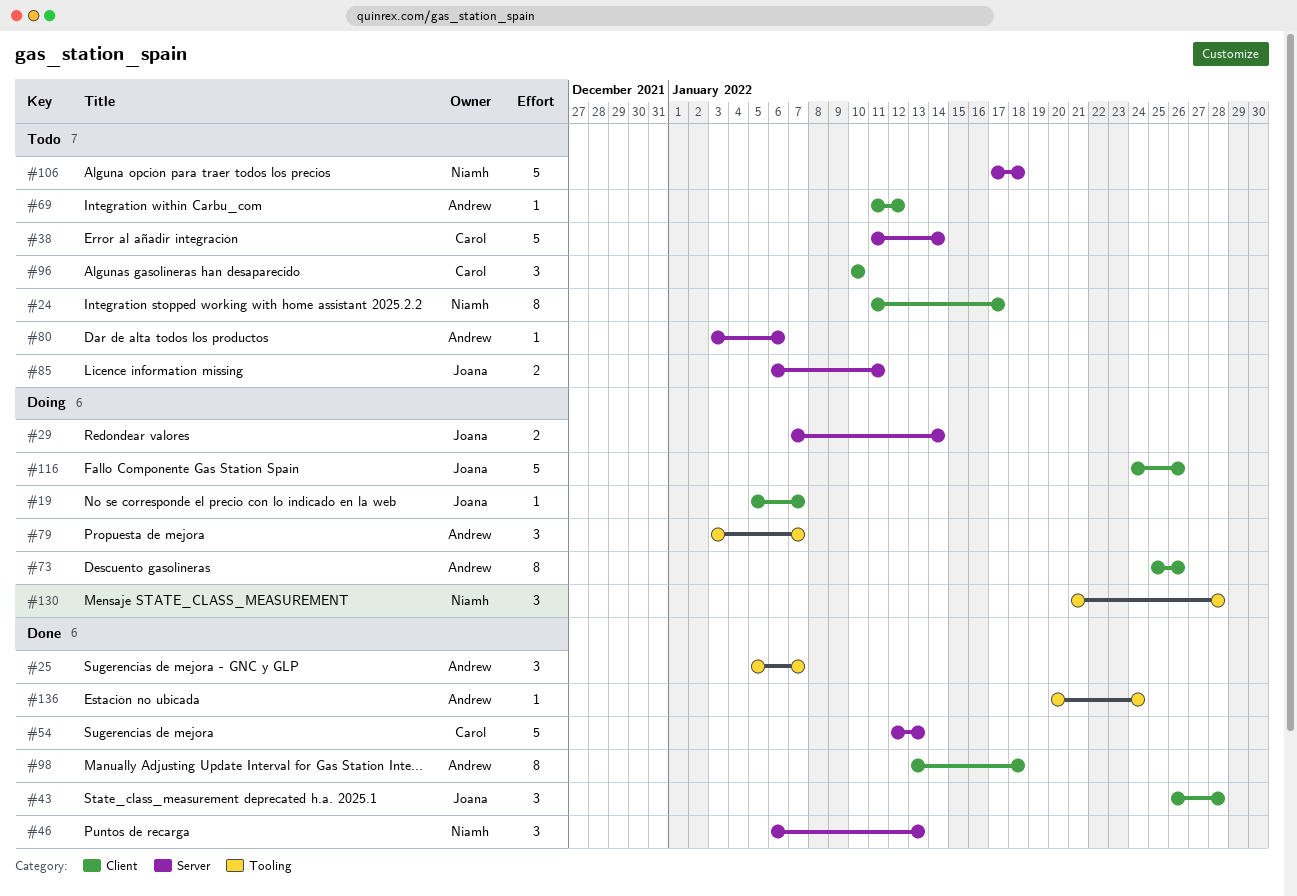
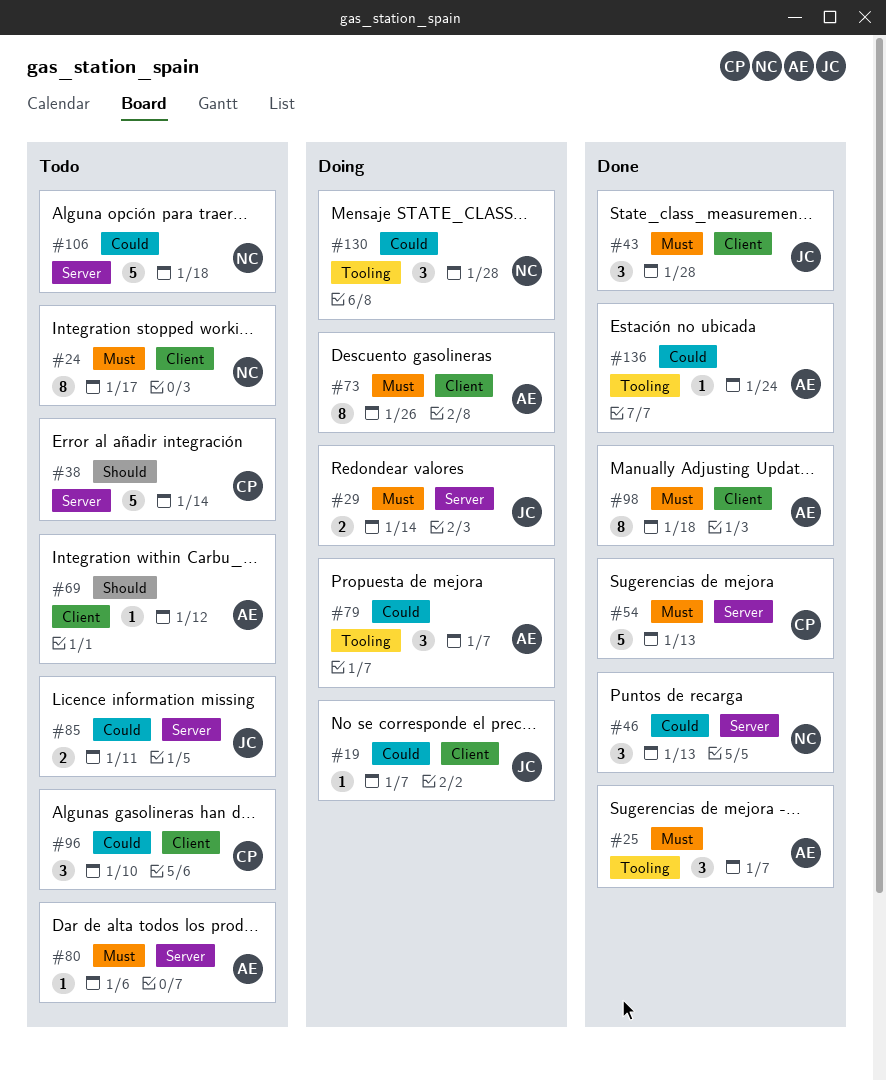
#116: present -> none

